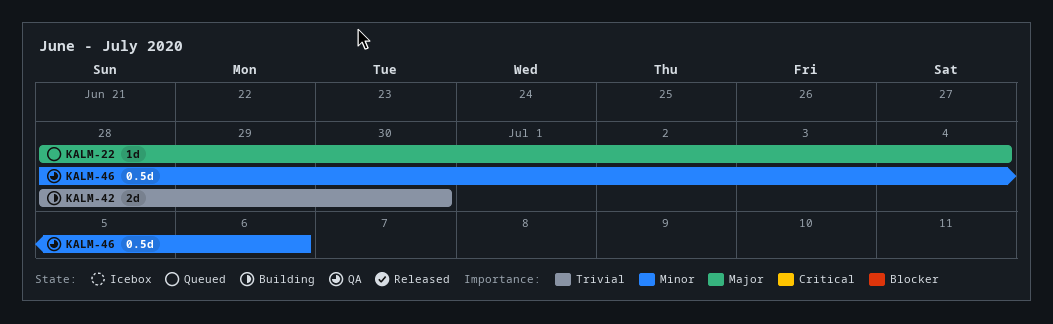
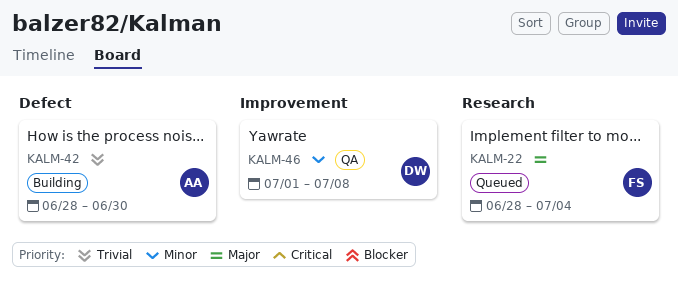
KALM-46, start: Jun 28 -> Jul 1
KALM-46, due: Jul 6 -> Jul 8

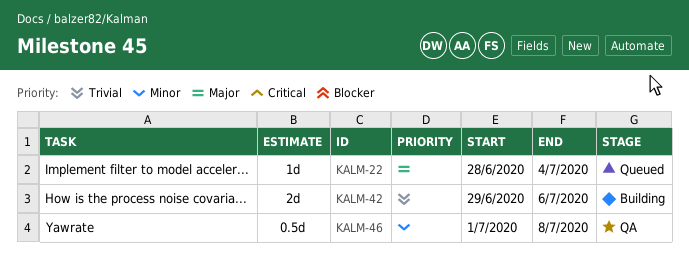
KALM-42, start: Jun 28 -> Jun 29
KALM-42, due: Jun 30 -> Jul 6

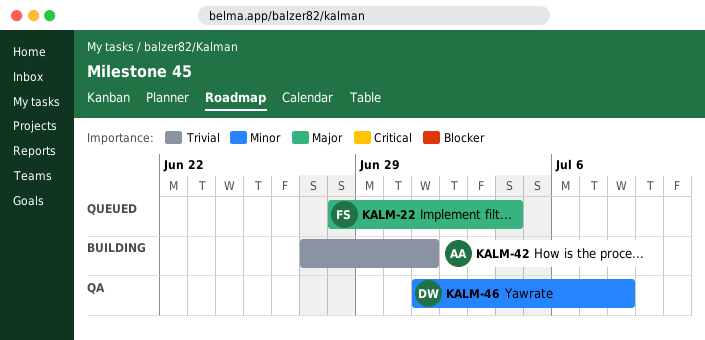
KALM-42, start: Jun 29 -> Jun 27
KALM-42, due: Jul 6 -> Jul 1

